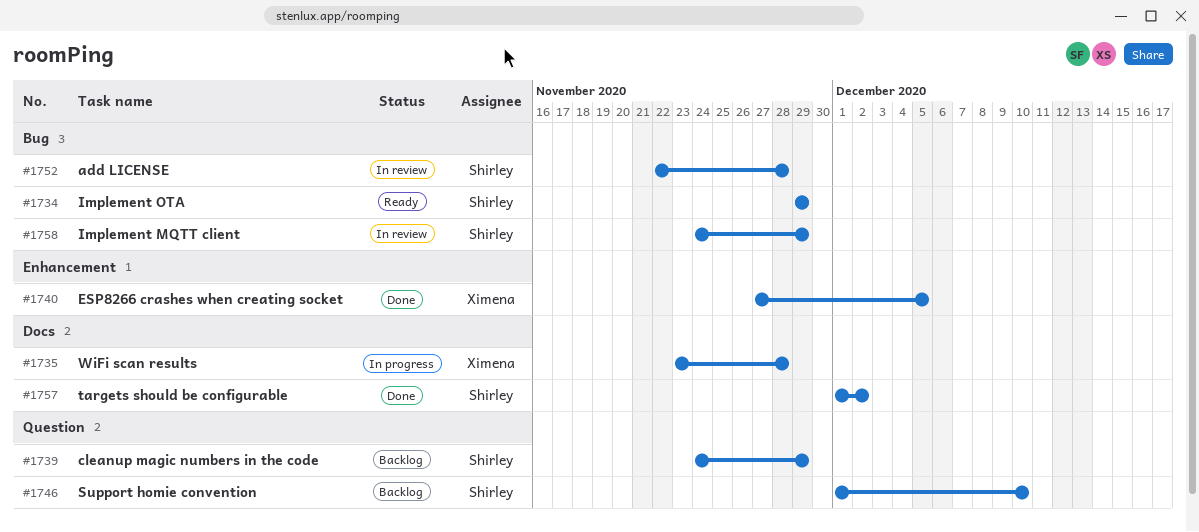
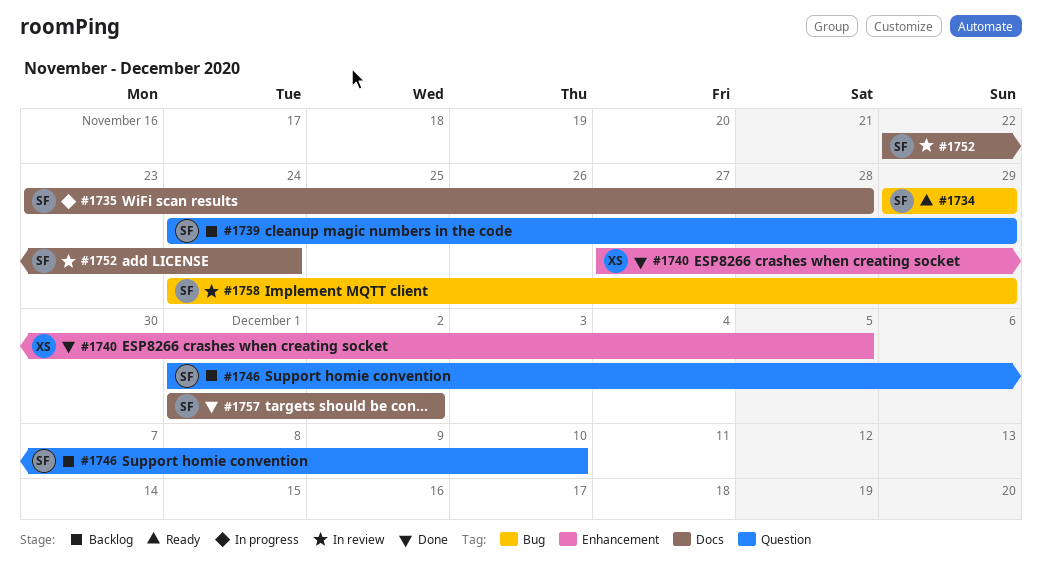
#1735, owner: Ximena -> Shirley
#1752, label: Bug -> Docs
#1752, due: Nov 28 -> Nov 24

